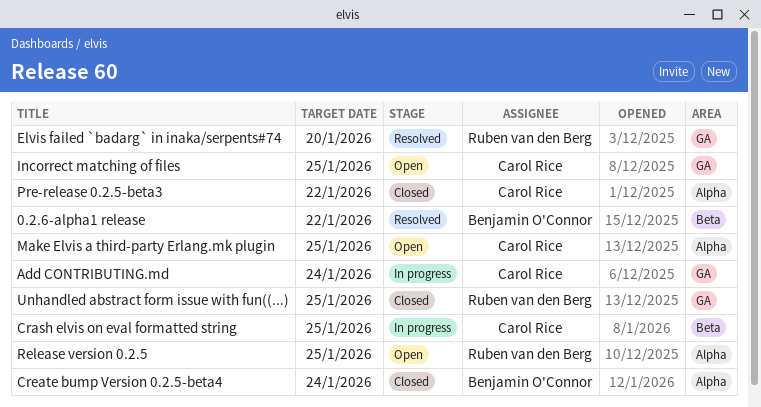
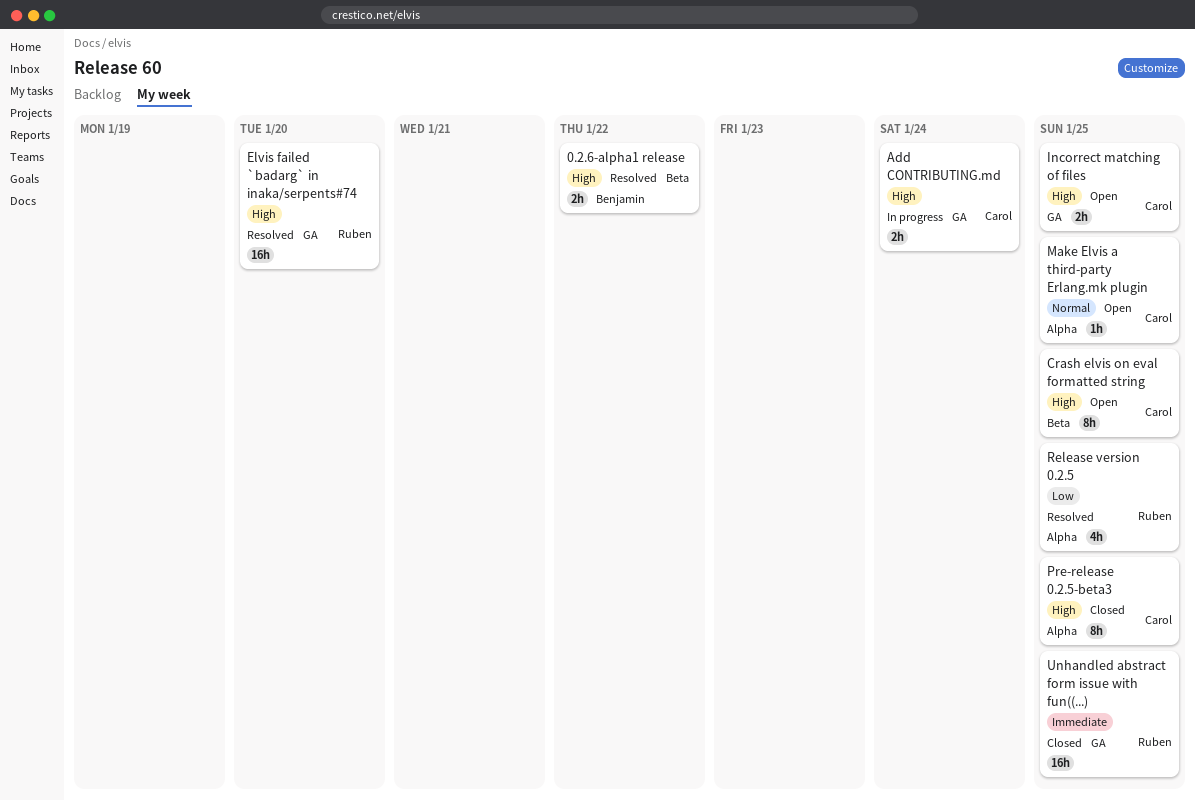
Crash elvis on eval formatted string, status: In progress -> Open
Create bump Version 0.2.5-beta4: present -> none
Pre-release 0.2.5-beta3, due: Jan 22 -> Jan 25
Release version 0.2.5, status: Open -> Resolved

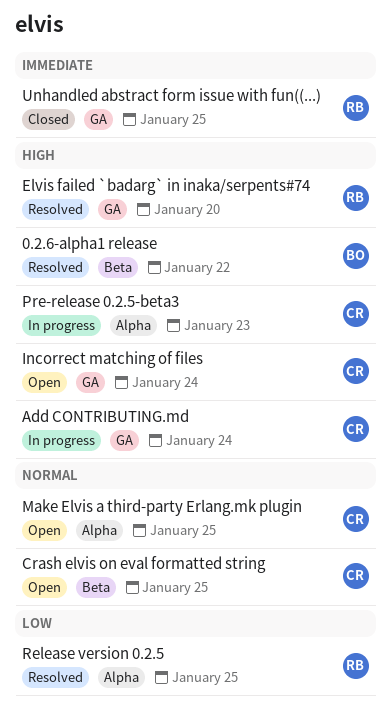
Crash elvis on eval formatted string, priority: High -> Normal
Incorrect matching of files, due: Jan 25 -> Jan 24
Pre-release 0.2.5-beta3, status: Closed -> In progress
Pre-release 0.2.5-beta3, due: Jan 25 -> Jan 23

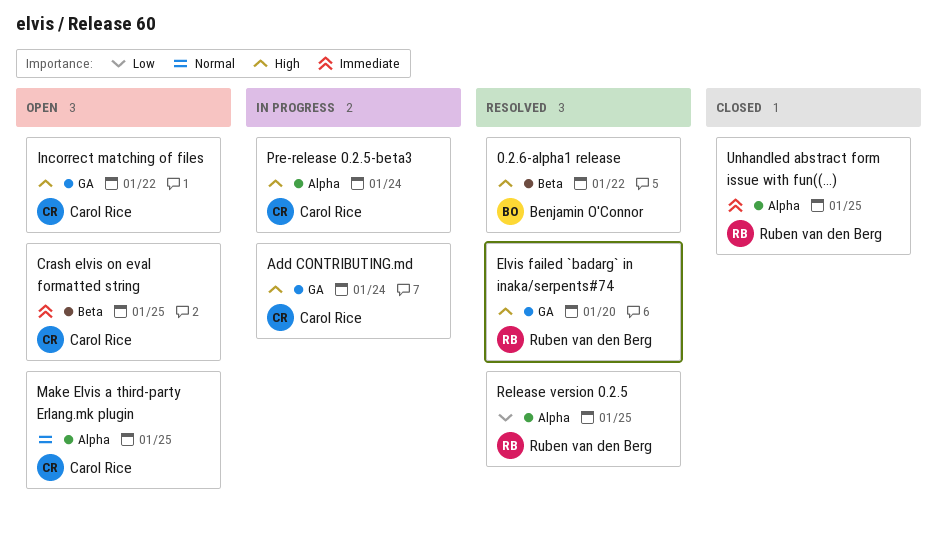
Crash elvis on eval formatted string, priority: Normal -> Immediate
Incorrect matching of files, due: Jan 24 -> Jan 22
Pre-release 0.2.5-beta3, due: Jan 23 -> Jan 24
Unhandled abstract form issue with fun((...), label: GA -> Alpha

